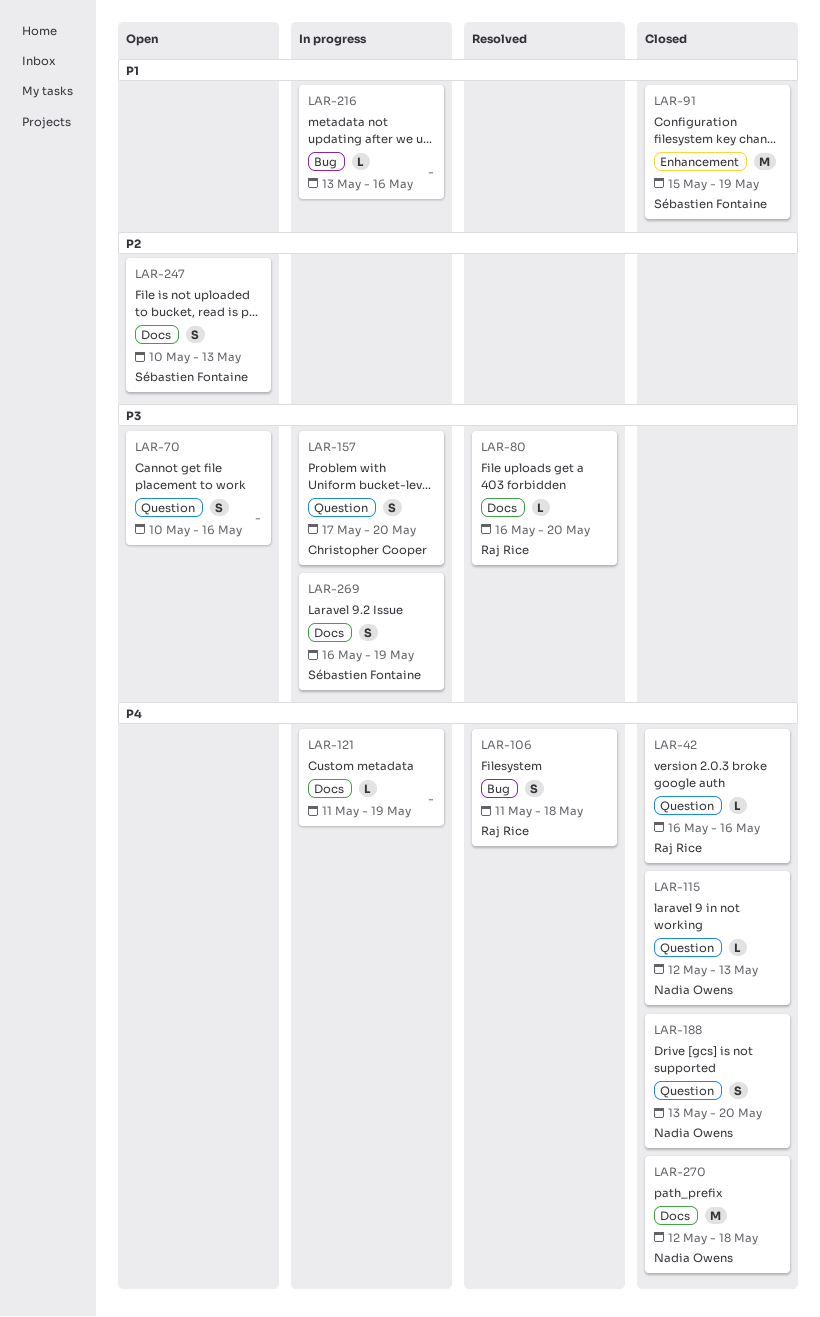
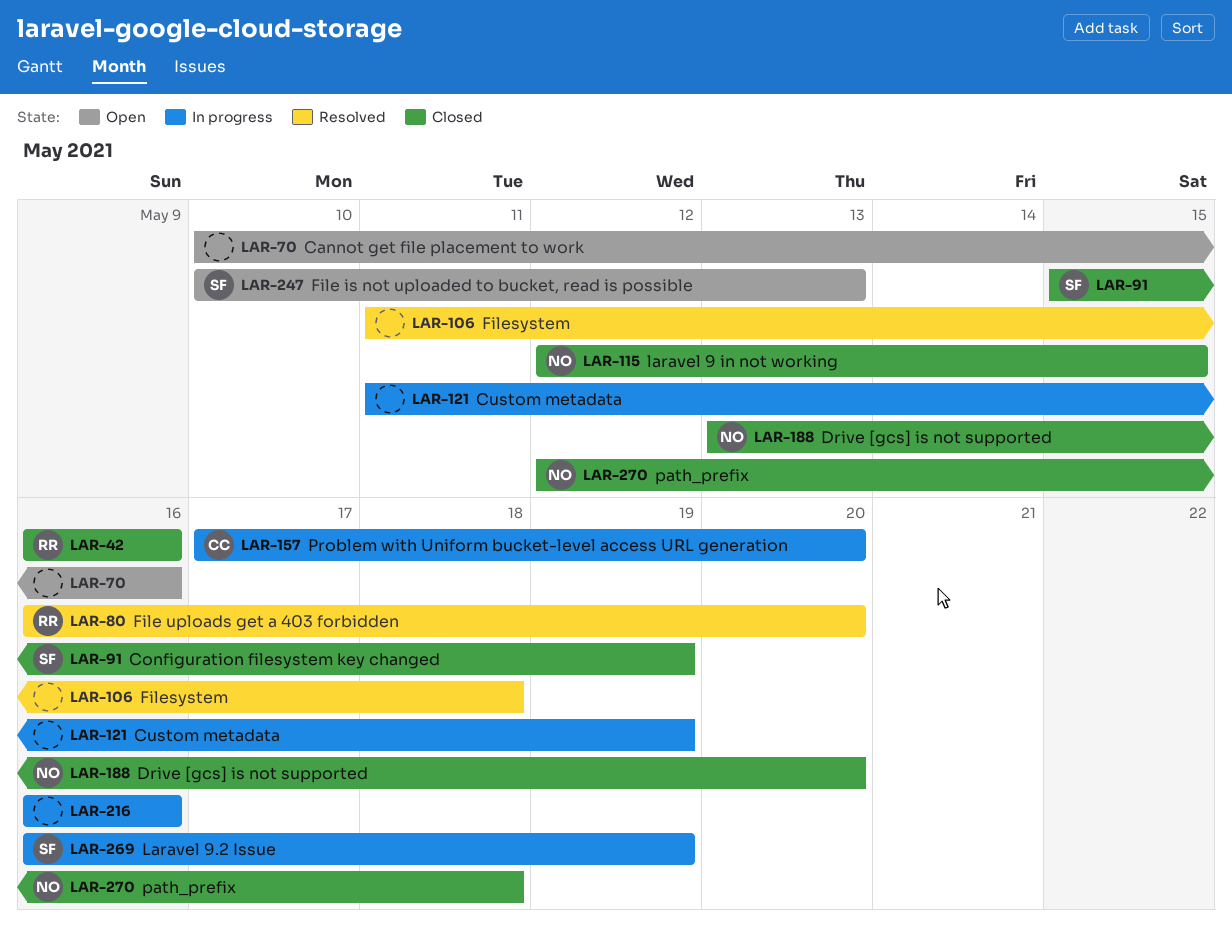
LAR-106, owner: Raj Rice -> none
LAR-115, due: May 13 -> May 15
LAR-216, start: May 13 -> May 16

